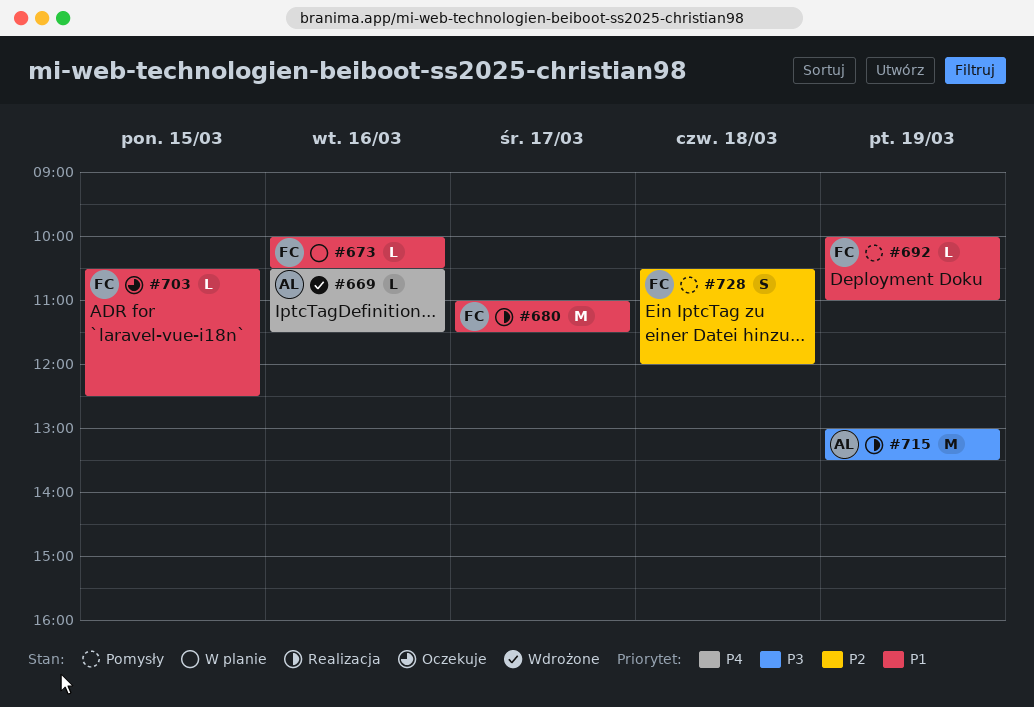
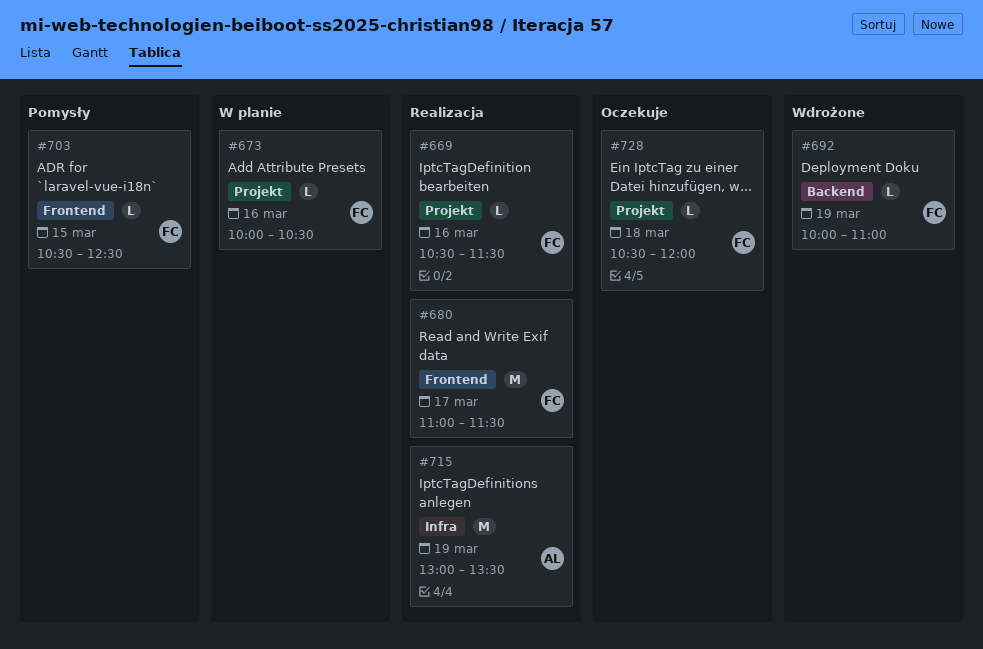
#669, status: Wdrożone -> Realizacja
#669, owner: AL -> FC
#692, status: Pomysły -> Wdrożone
#703, status: Oczekuje -> Pomysły
#728, status: Pomysły -> Oczekuje
#728, estimate: S -> L

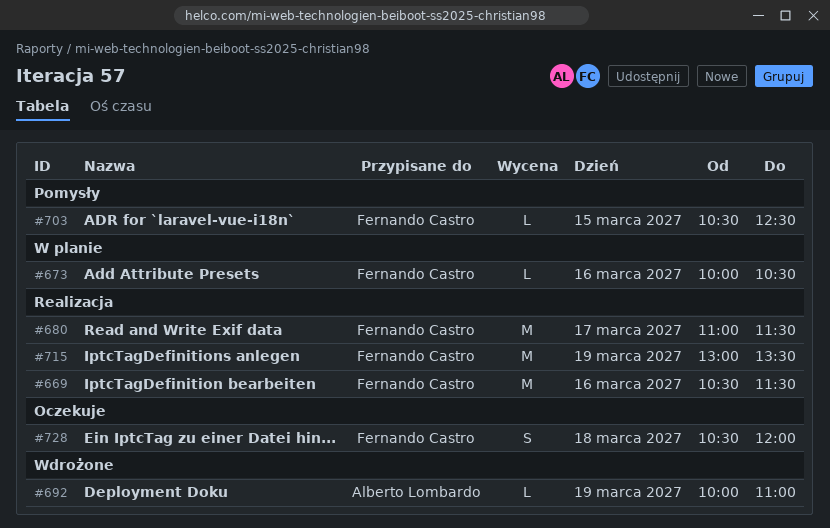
#669, estimate: L -> M
#692, owner: Fernando Castro -> Alberto Lombardo
#715, owner: Alberto Lombardo -> Fernando Castro
#728, estimate: L -> S

